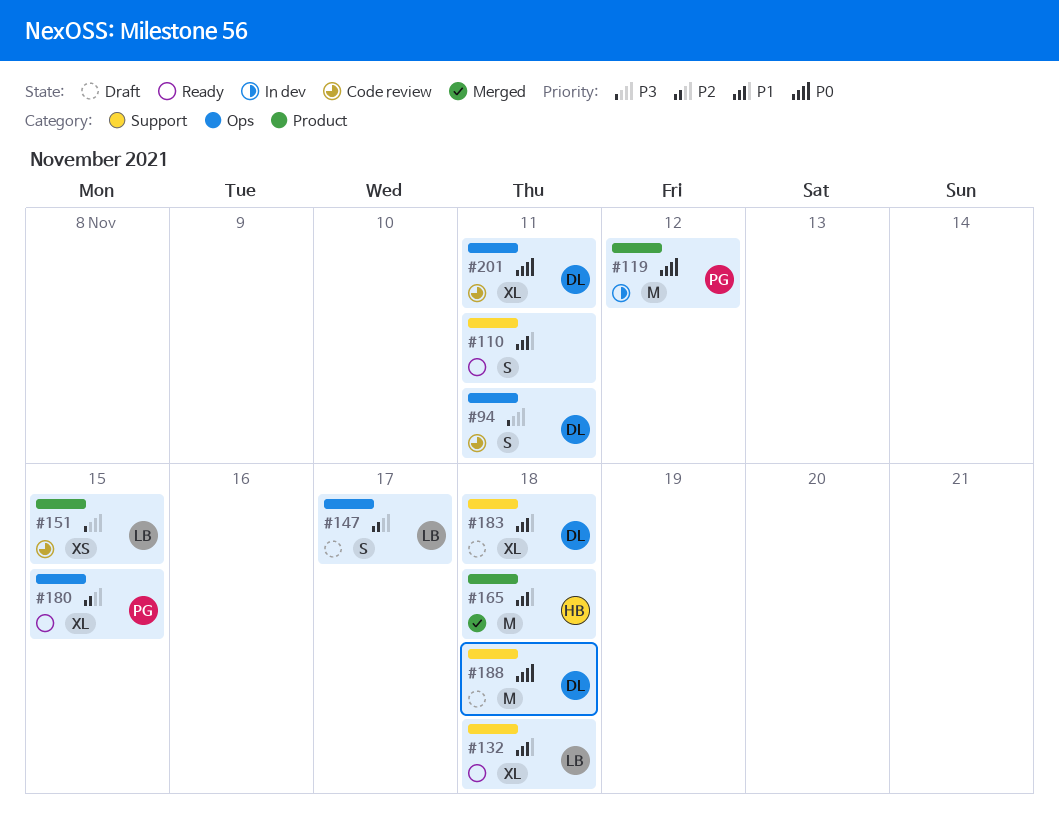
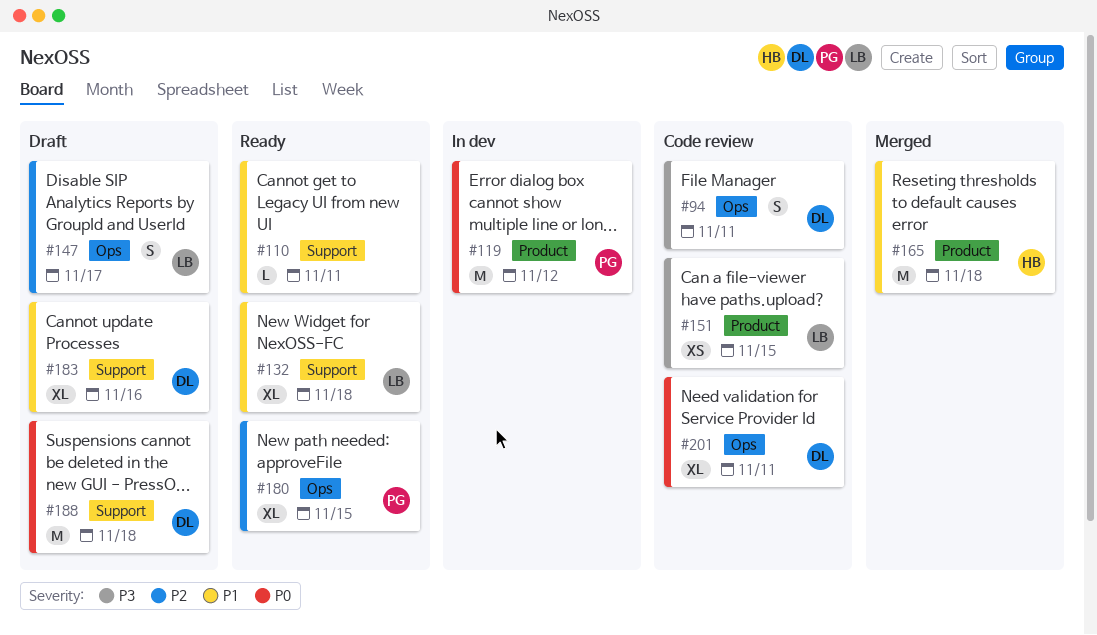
#110, estimate: S -> L
#183, due: Nov 18 -> Nov 16

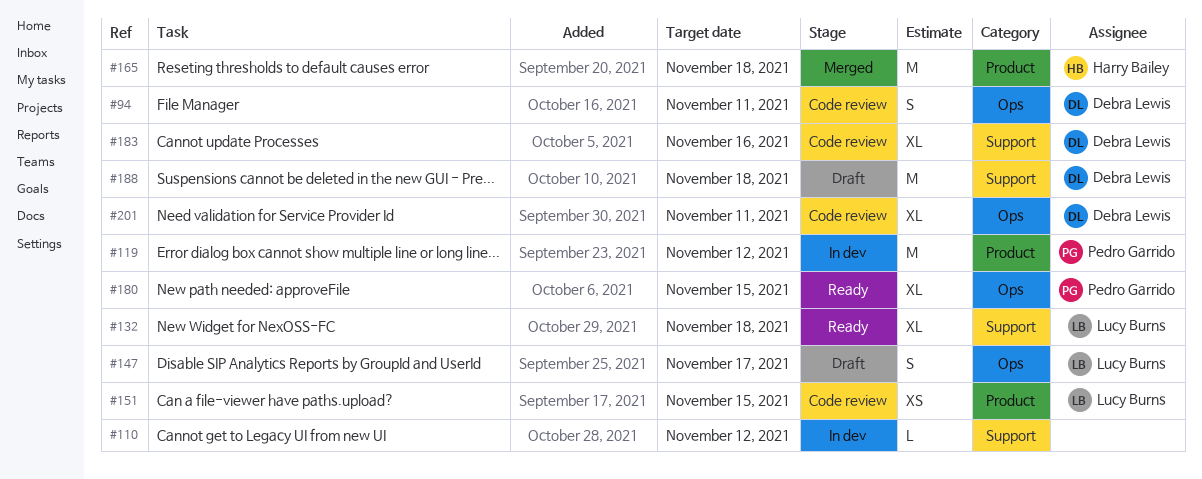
#110, status: Ready -> In dev
#110, due: Nov 11 -> Nov 12
#183, status: Draft -> Code review

